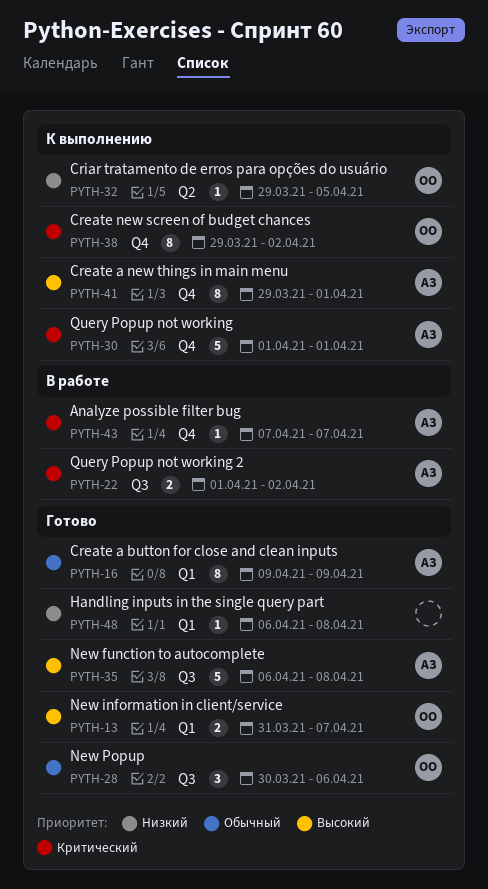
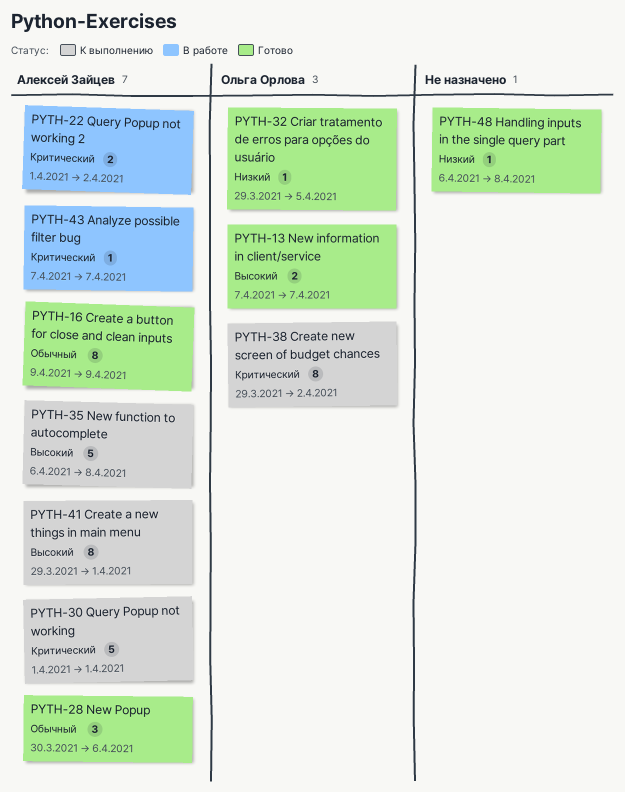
PYTH-13, start: Mar 31 -> Apr 7
PYTH-28, owner: Ольга Орлова -> Алексей Зайцев
PYTH-32, status: К выполнению -> Готово
PYTH-35, status: Готово -> К выполнению

